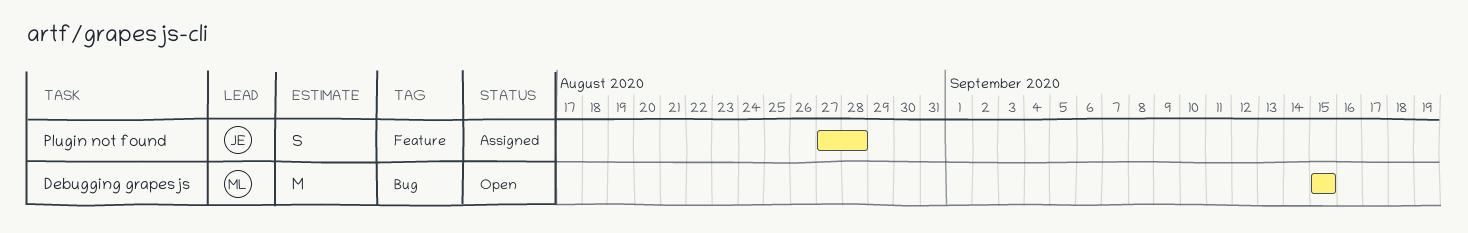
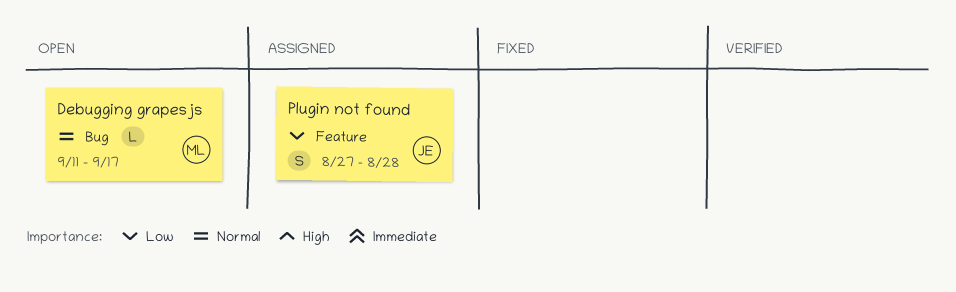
Debugging grapesjs, estimate: M -> L
Debugging grapesjs, start: Sep 15 -> Sep 11
Debugging grapesjs, due: Sep 15 -> Sep 17

